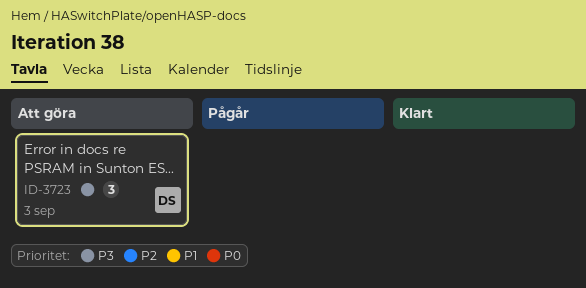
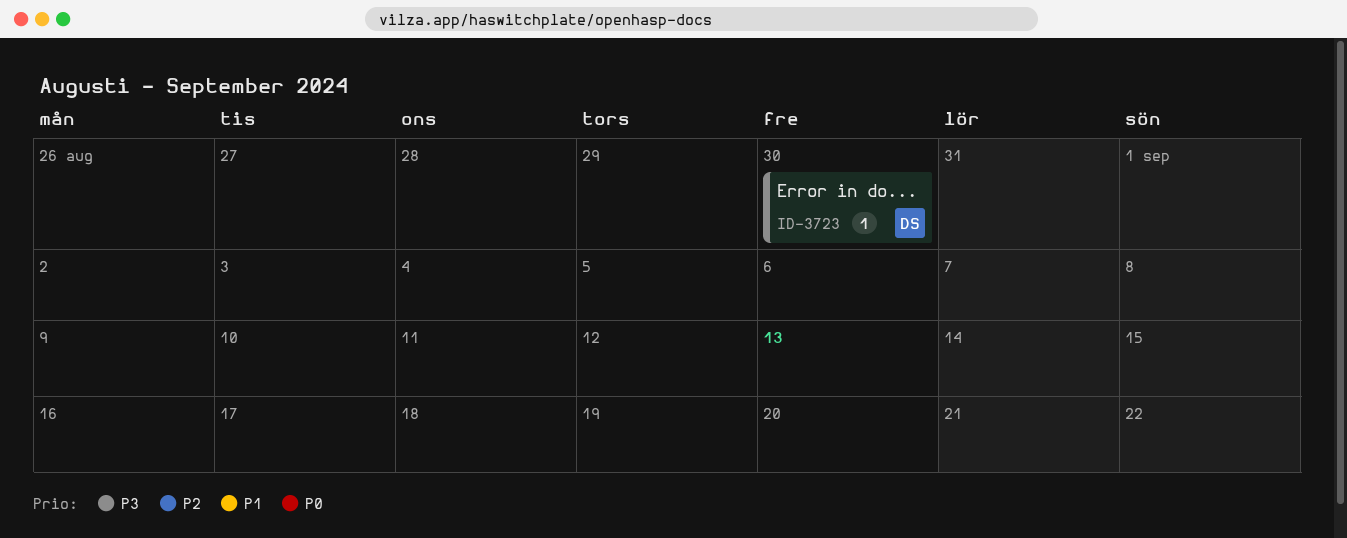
ID-3723, estimate: 3 -> 1
ID-3723, due: Sep 3 -> Aug 30

